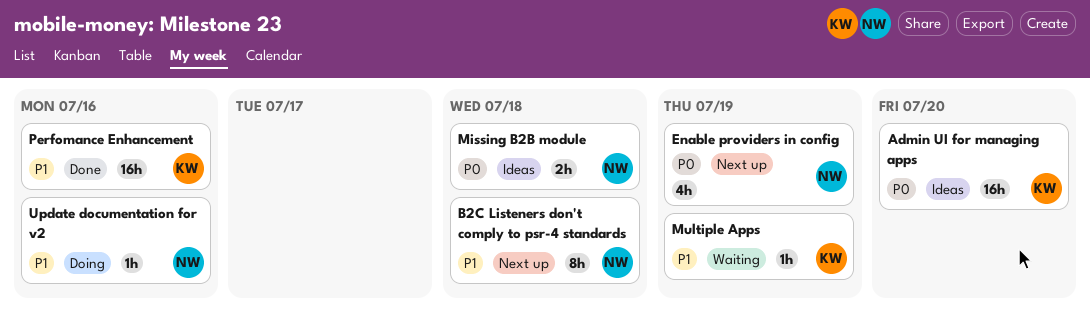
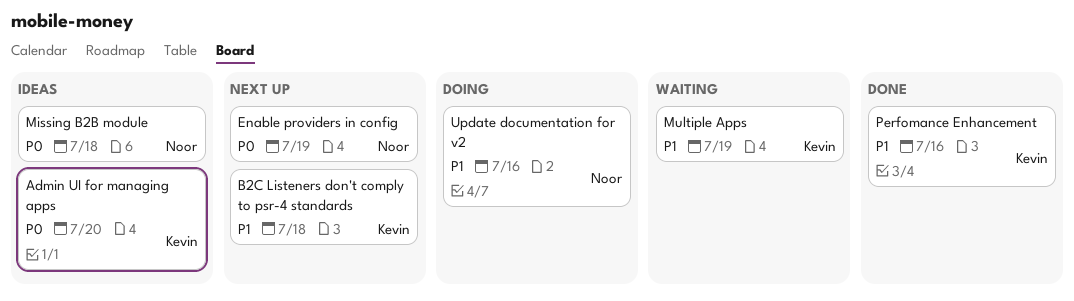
B2C Listeners don't comply to psr-4 standards, owner: Noor -> Kevin

